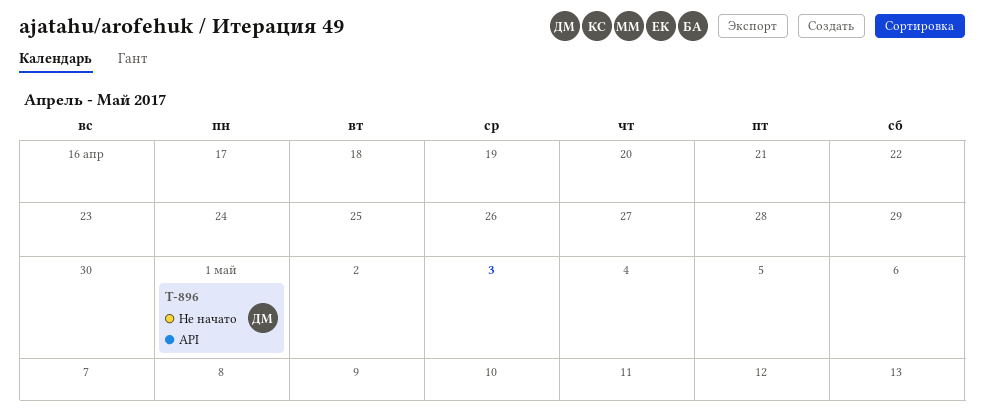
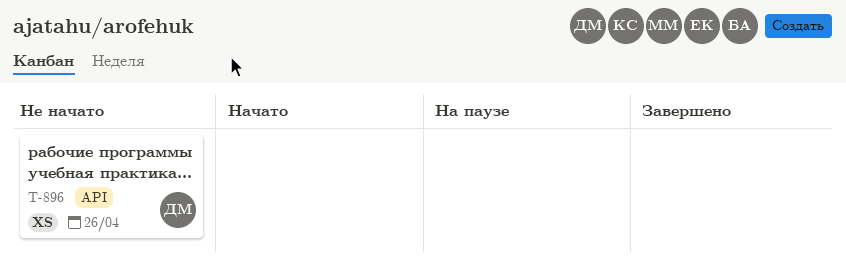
T-896, due: May 1 -> Apr 26

